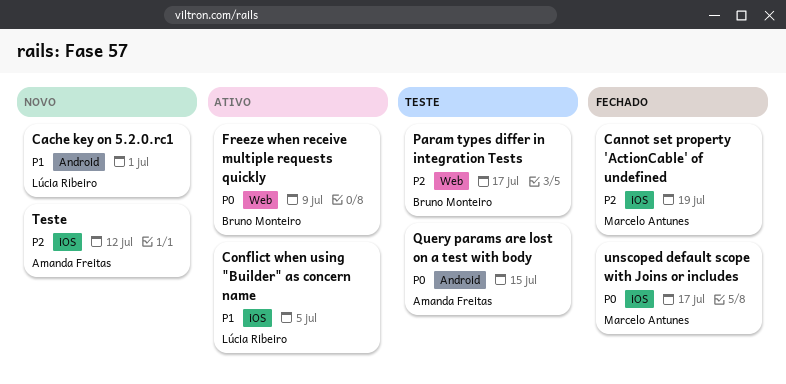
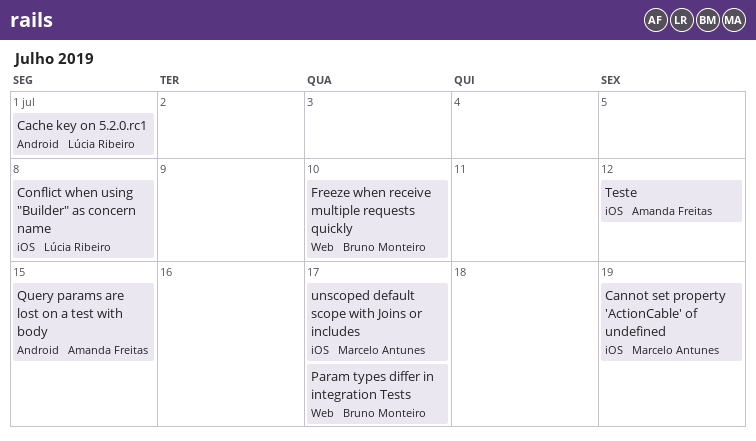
Conflict when using "Builder" as concern name, due: Jul 5 -> Jul 8
Freeze when receive multiple requests quickly, due: Jul 9 -> Jul 10

